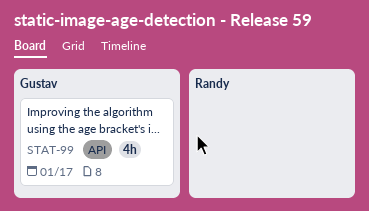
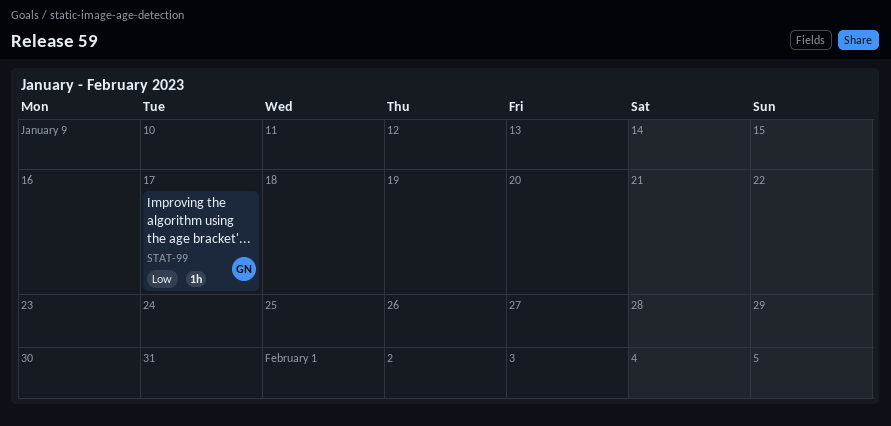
STAT-99, estimate: 4h -> 1h

